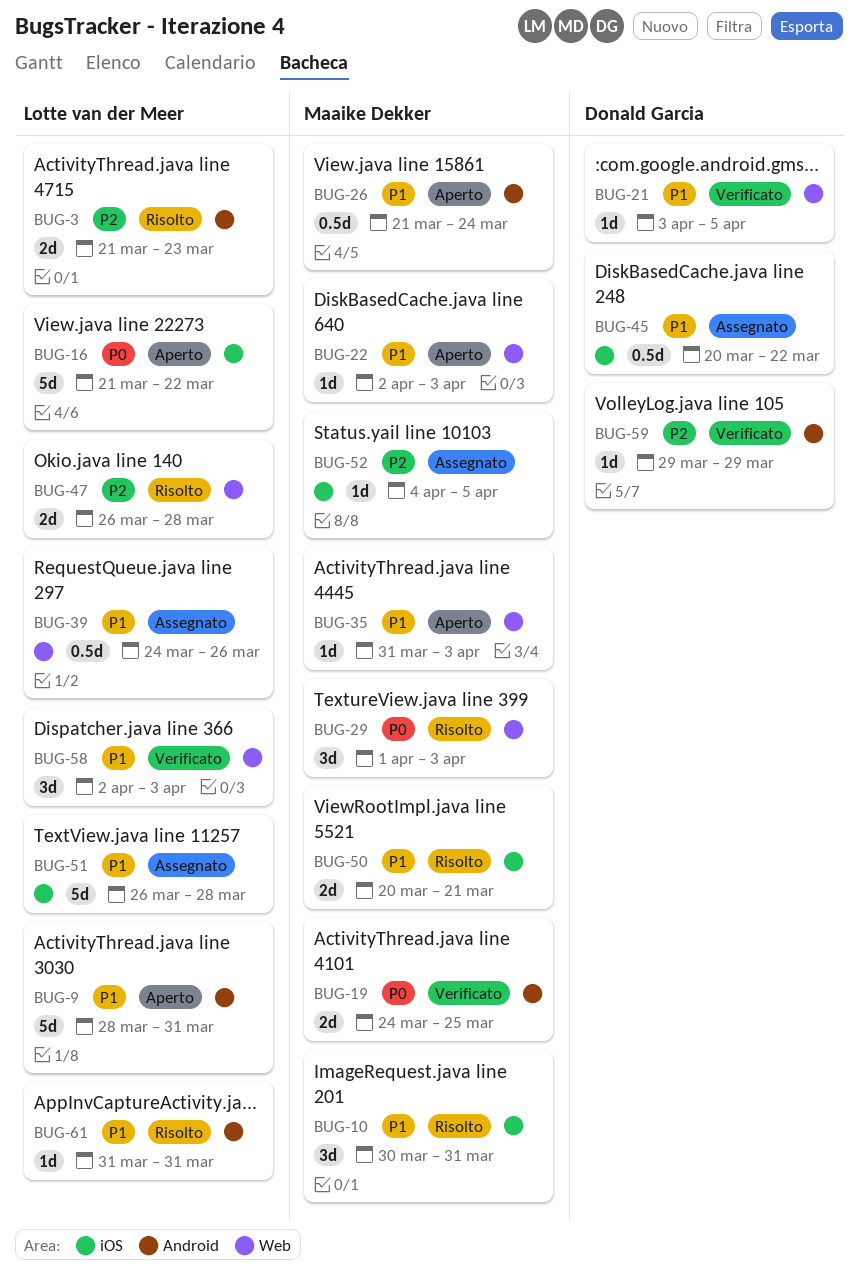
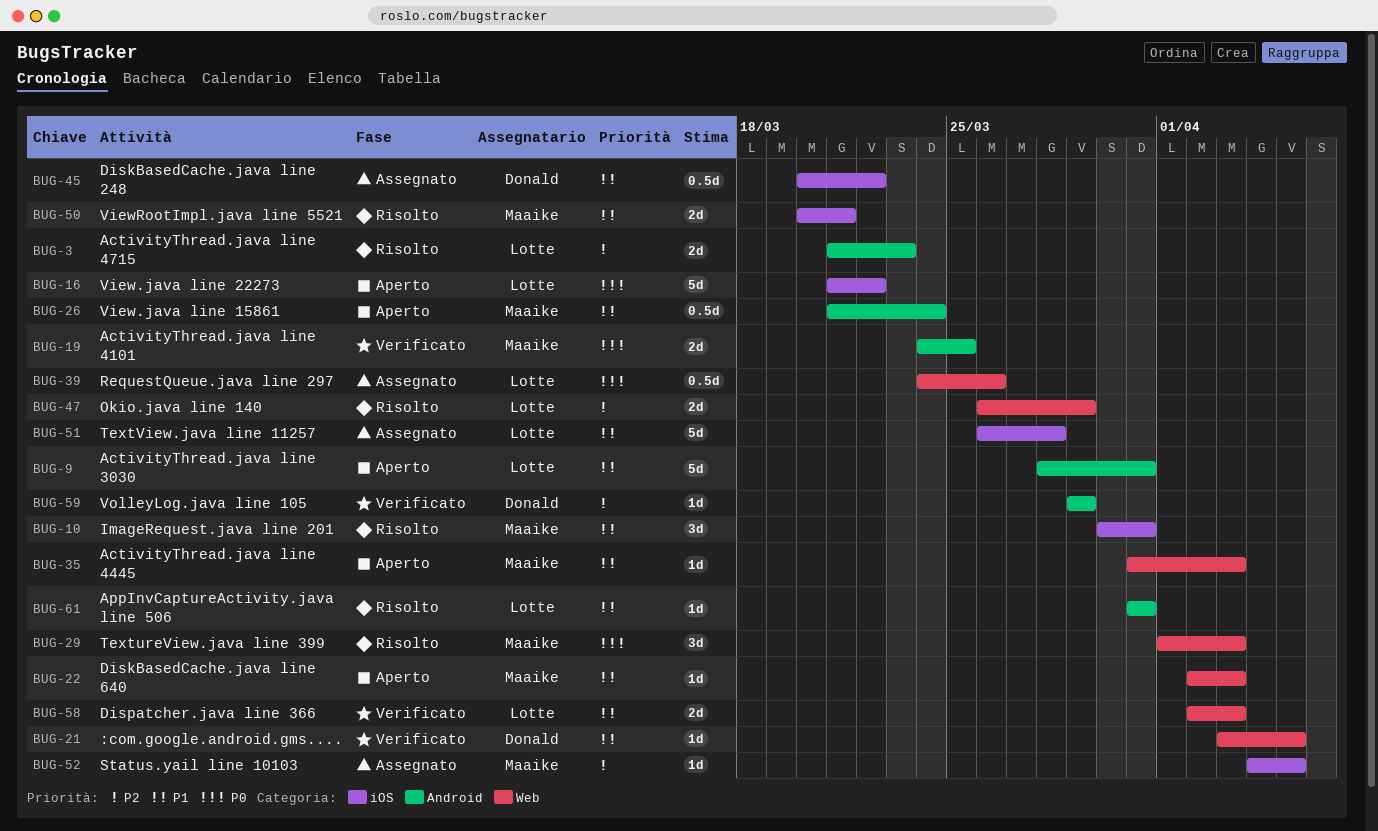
BUG-39, priority: P1 -> P0
BUG-47, due: Mar 28 -> Mar 29
BUG-58, estimate: 3d -> 2d

